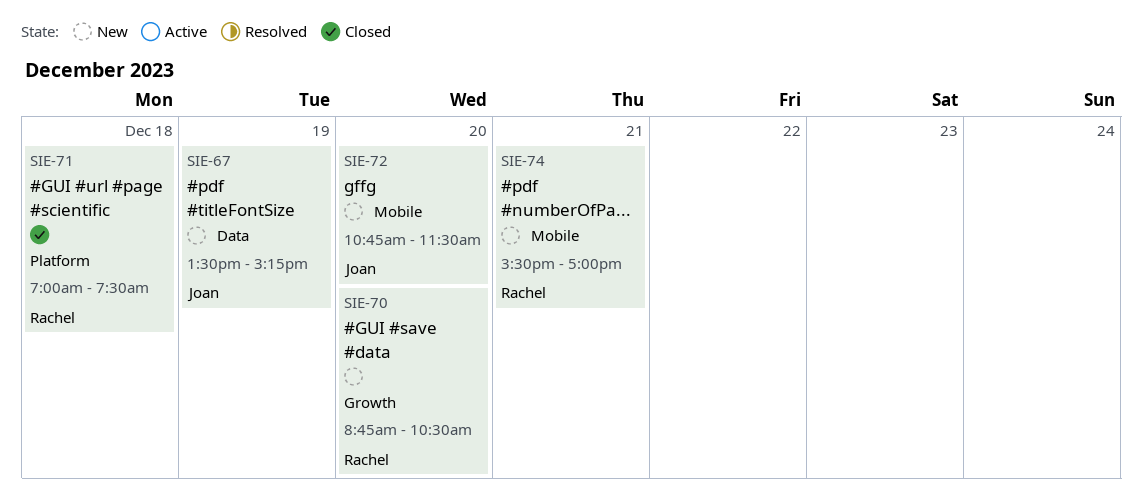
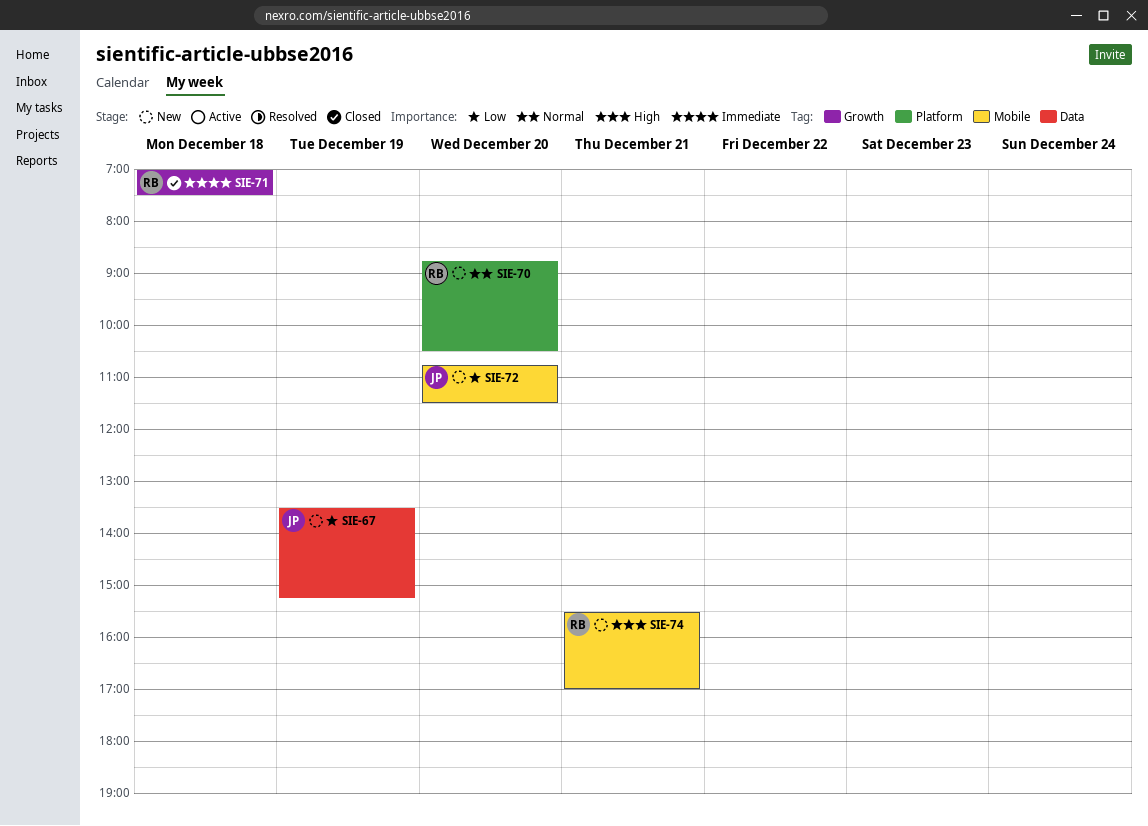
SIE-70, label: Growth -> Platform
SIE-71, label: Platform -> Growth

